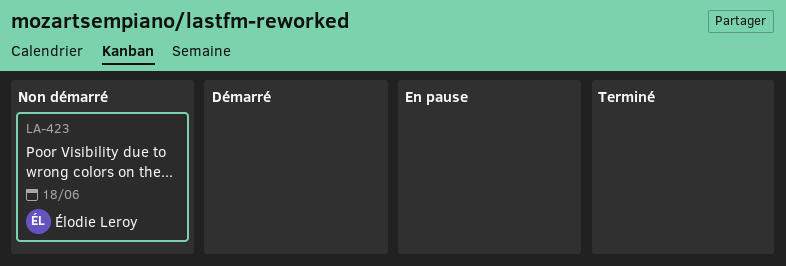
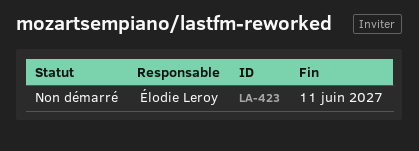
LA-423, due: Jun 18 -> Jun 11

